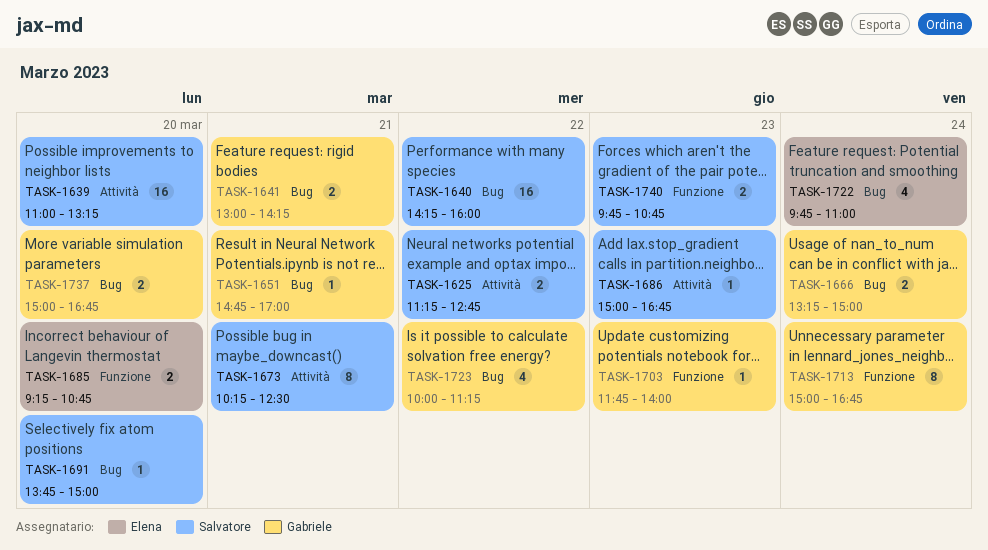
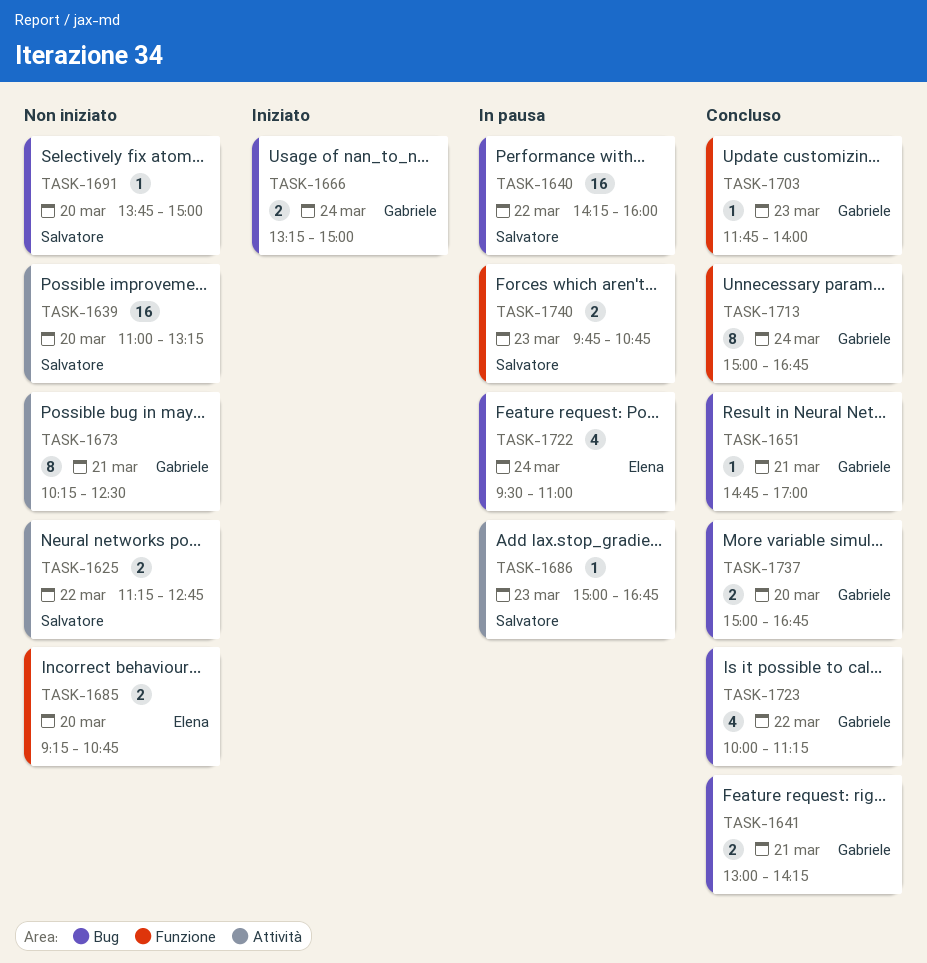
TASK-1673, owner: Salvatore -> Gabriele
TASK-1722, begins: 09:45 -> 09:30

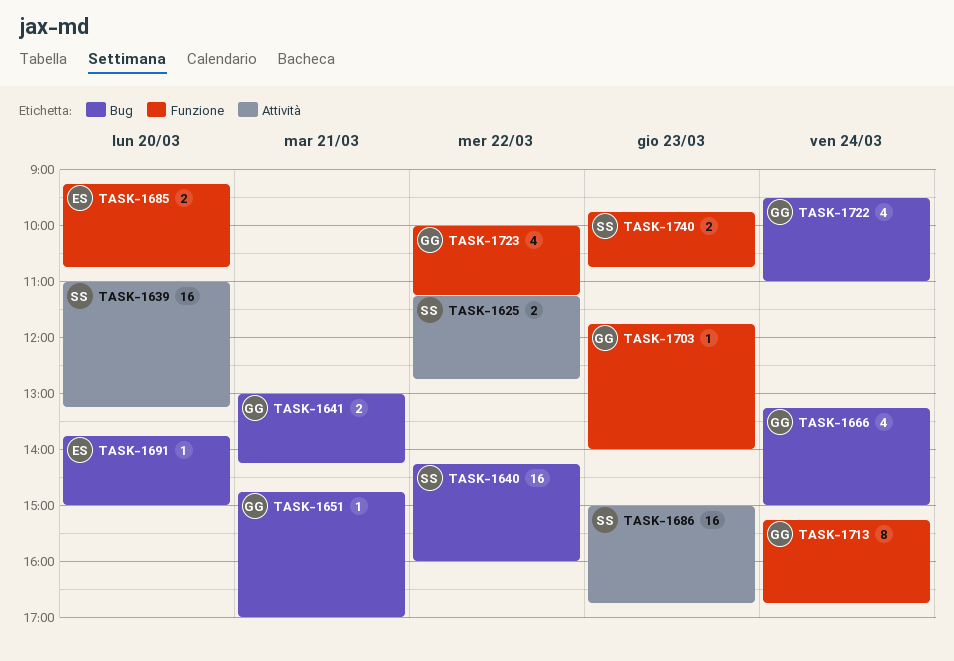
TASK-1666, estimate: 2 -> 4
TASK-1673: present -> none
TASK-1686, estimate: 1 -> 16
TASK-1691, owner: Salvatore -> Elena
TASK-1713, begins: 15:00 -> 15:15
TASK-1722, owner: Elena -> Gabriele
TASK-1723, label: Bug -> Funzione
TASK-1737: present -> none

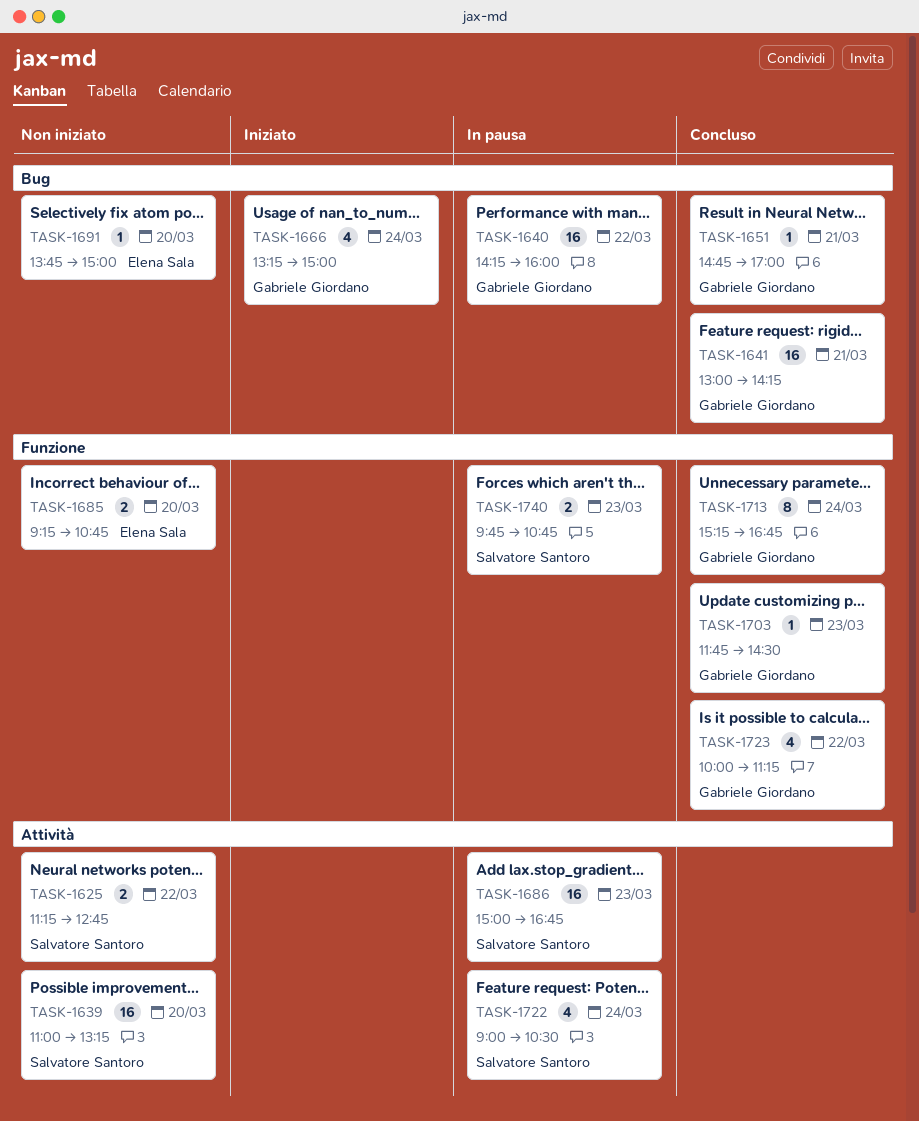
TASK-1640, owner: Salvatore Santoro -> Gabriele Giordano
TASK-1641, estimate: 2 -> 16
TASK-1703, ends: 14:00 -> 14:30
TASK-1722, owner: Gabriele Giordano -> Salvatore Santoro
TASK-1722, label: Bug -> Attività
TASK-1722, begins: 09:30 -> 09:00
TASK-1722, ends: 11:00 -> 10:30

